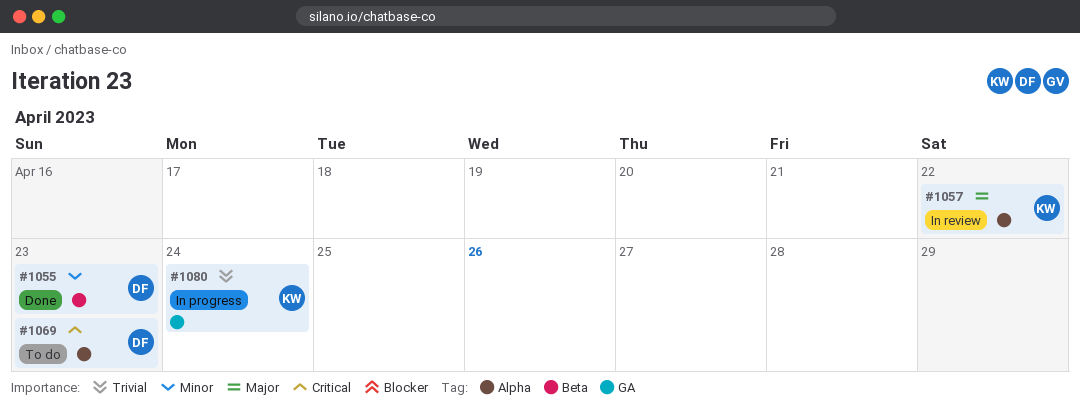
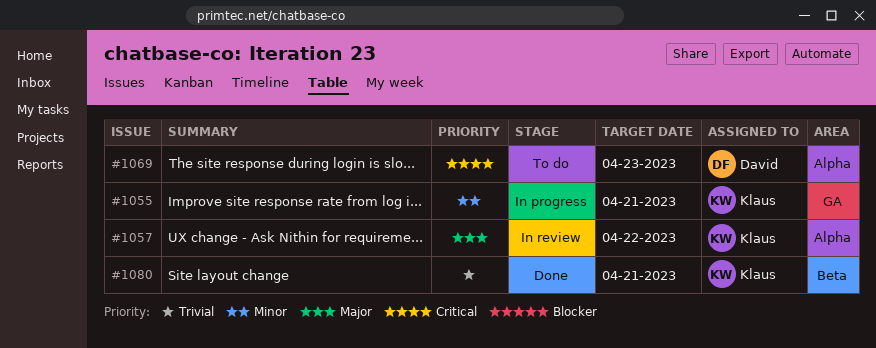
#1055, status: Done -> In progress
#1055, owner: David -> Klaus
#1055, label: Beta -> GA
#1055, due: Apr 23 -> Apr 21
#1080, status: In progress -> Done
#1080, label: GA -> Beta
#1080, due: Apr 24 -> Apr 21

